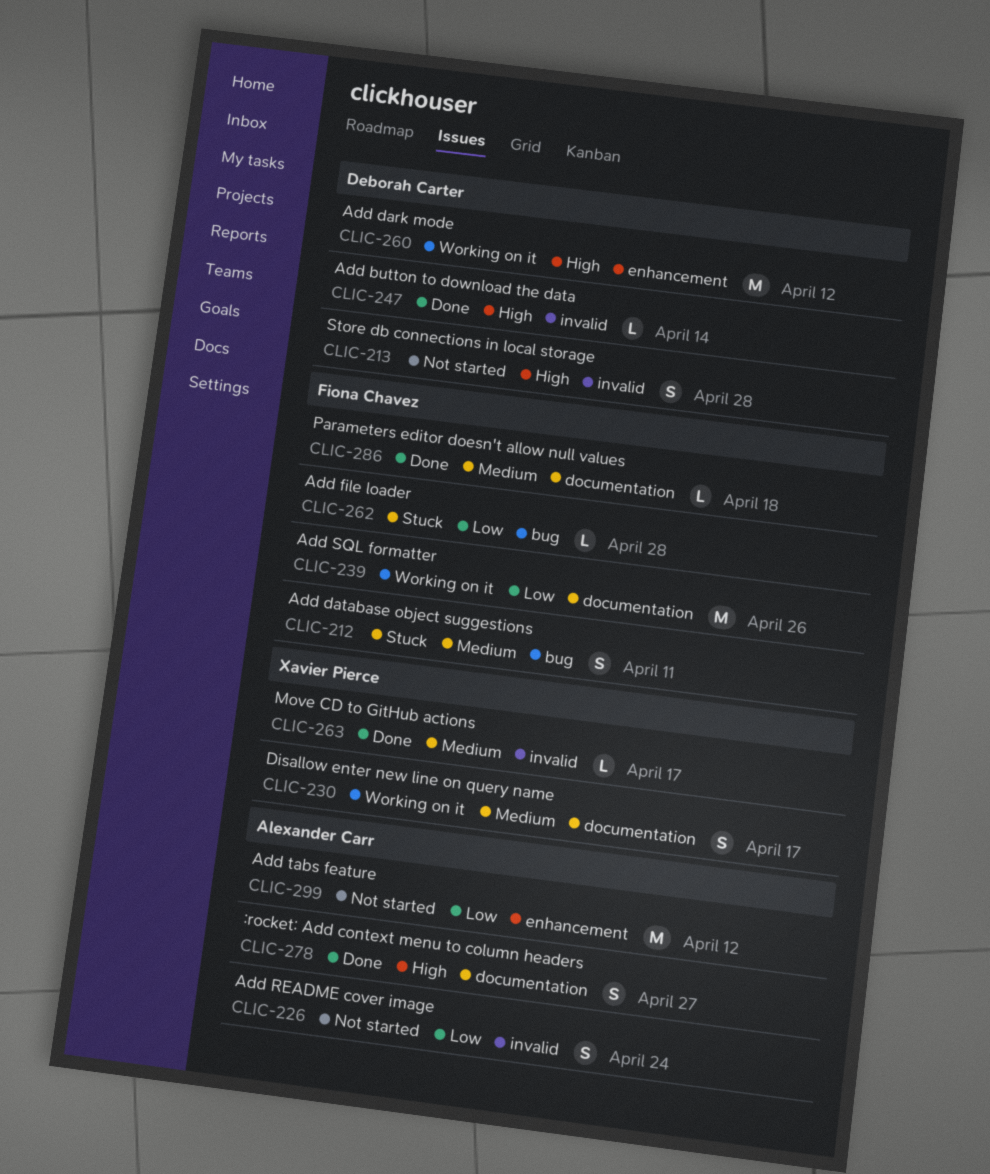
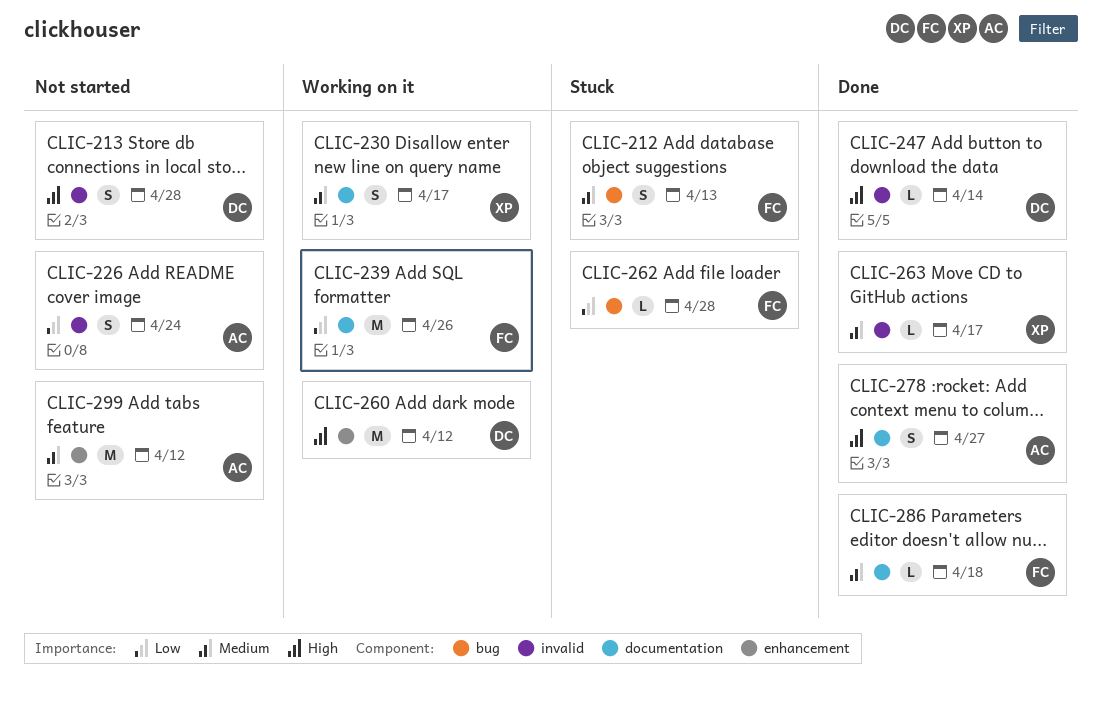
CLIC-212, due: Apr 11 -> Apr 13
CLIC-299, priority: Low -> Medium

